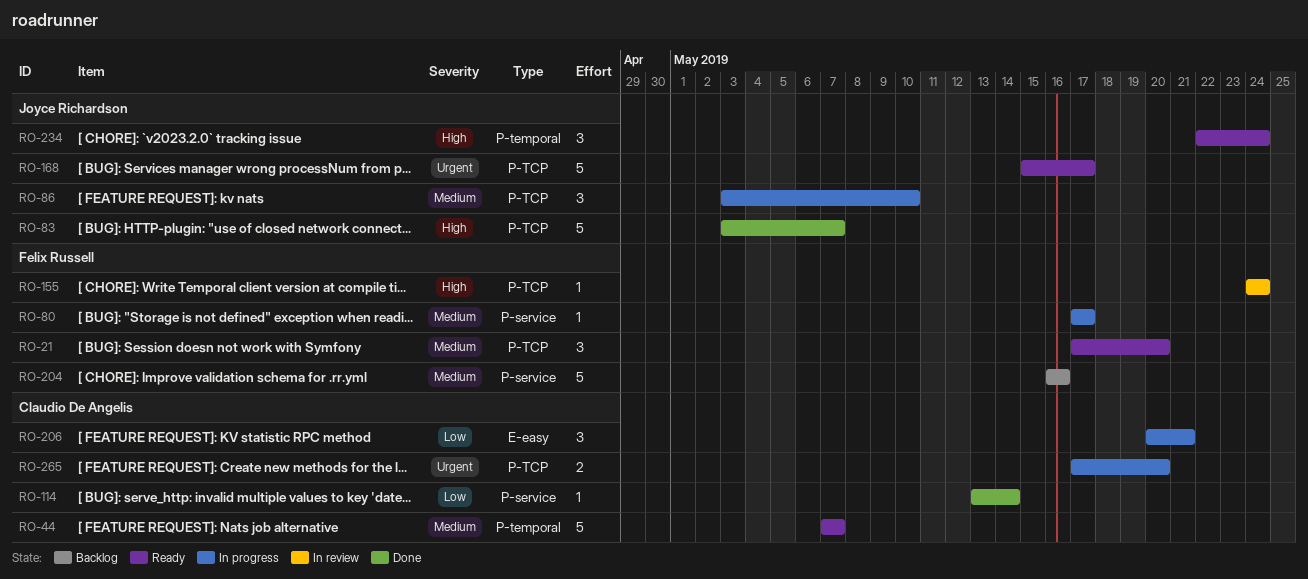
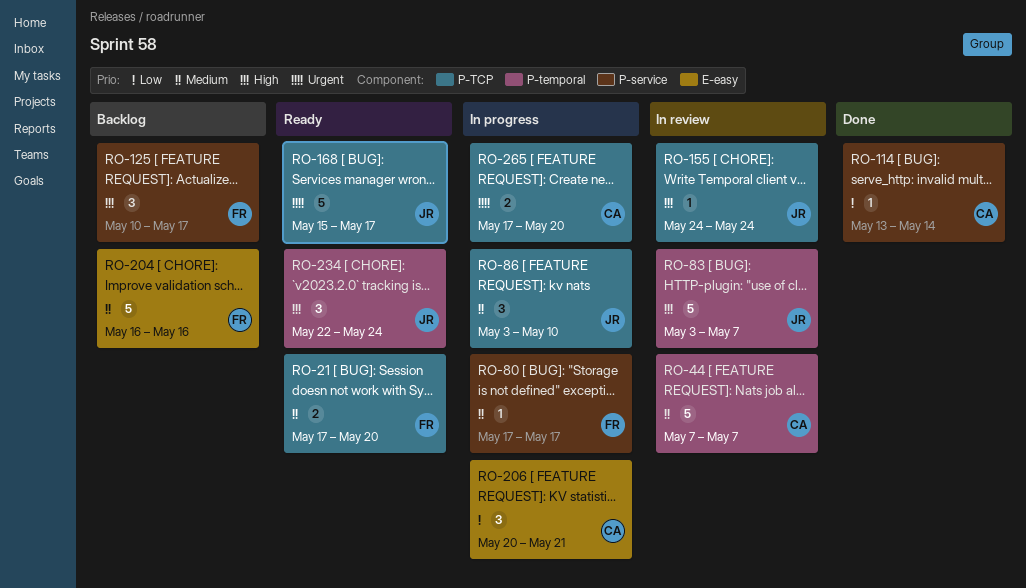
RO-21, estimate: 3 -> 2
RO-44, status: Ready -> In review
RO-83, status: Done -> In review
RO-83, label: P-TCP -> P-temporal
RO-125: none -> present
RO-155, owner: Felix Russell -> Joyce Richardson
RO-204, label: P-service -> E-easy

